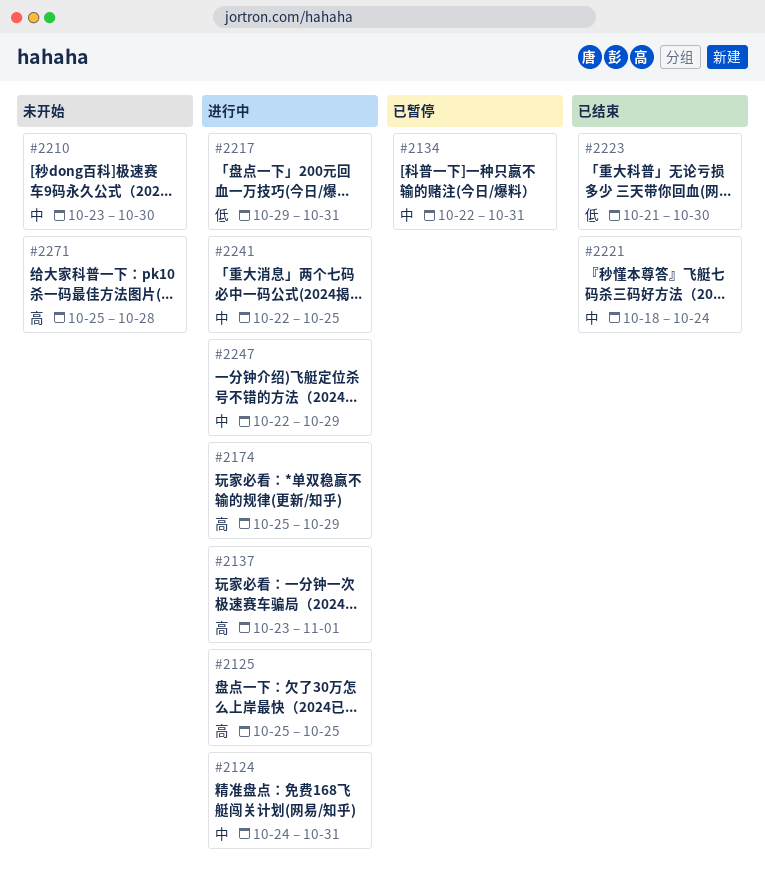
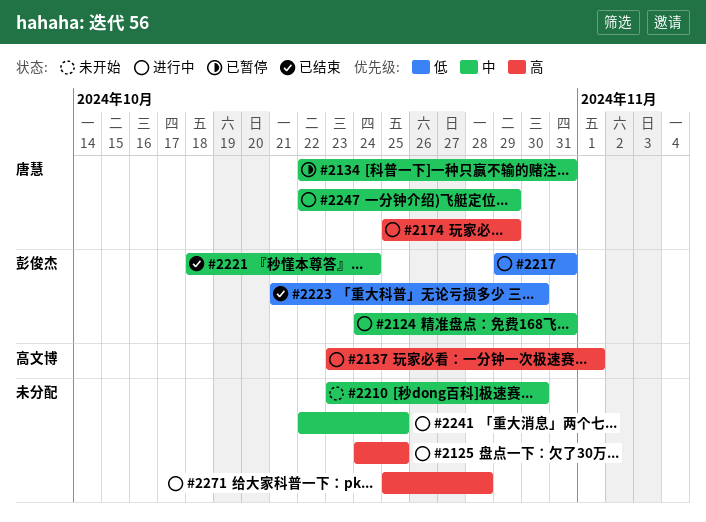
#2125, start: Oct 25 -> Oct 24
#2271, status: 未开始 -> 进行中

